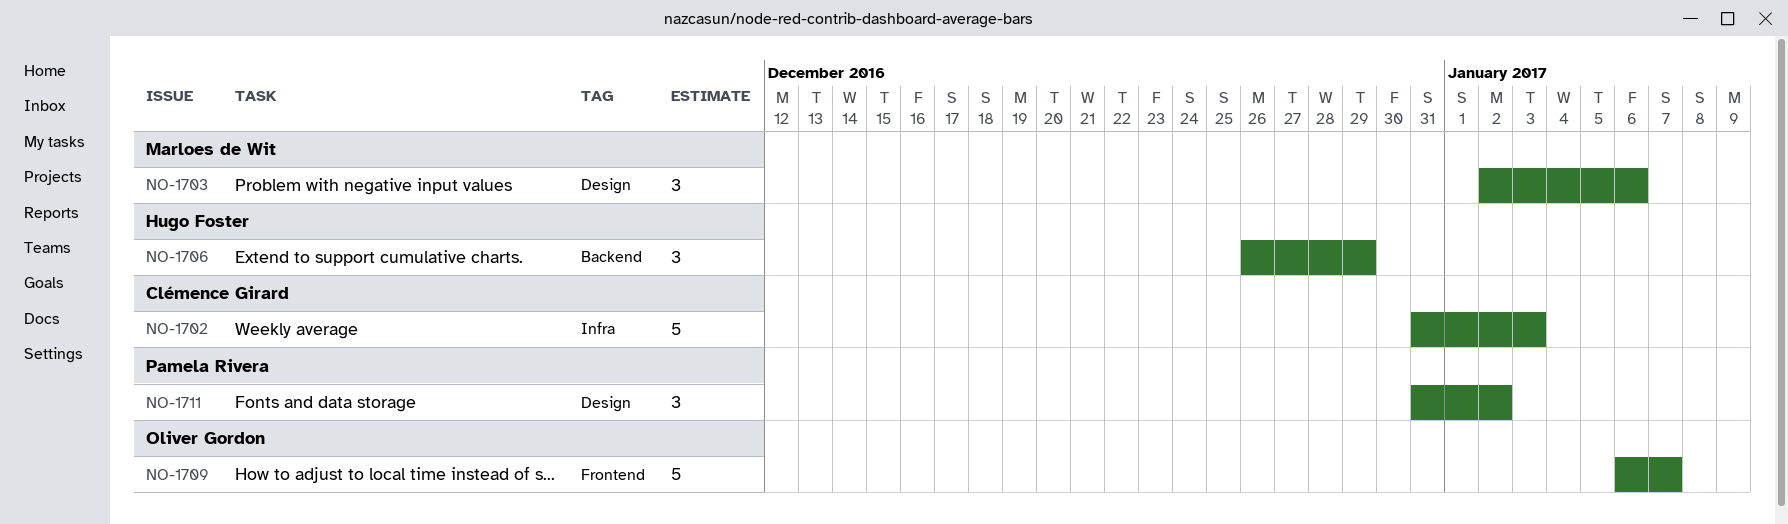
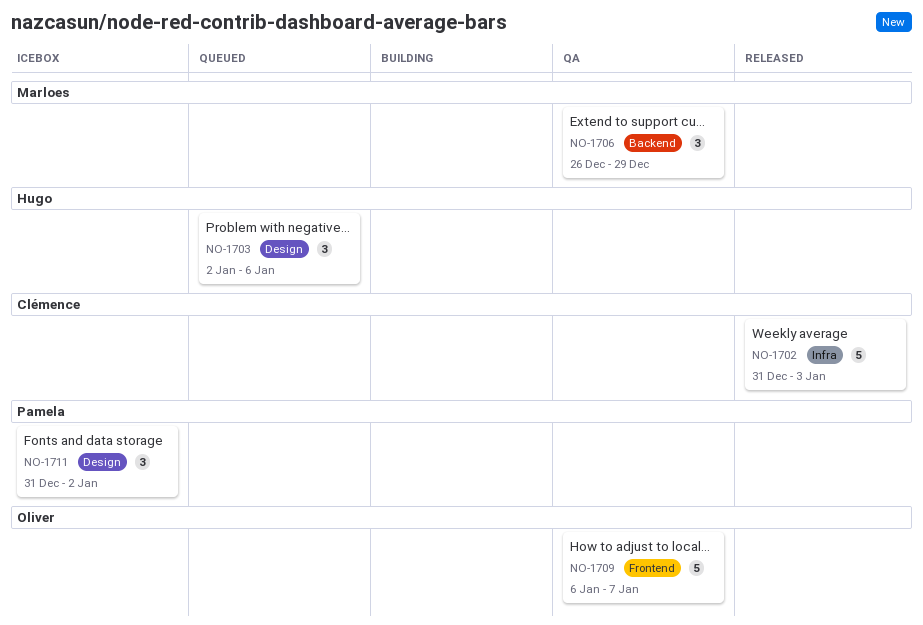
NO-1703, owner: Marloes de Wit -> Hugo Foster
NO-1706, owner: Hugo Foster -> Marloes de Wit

